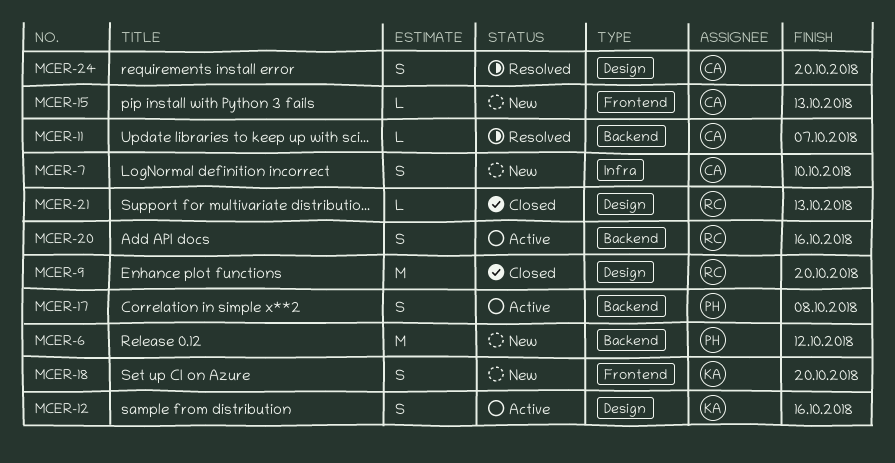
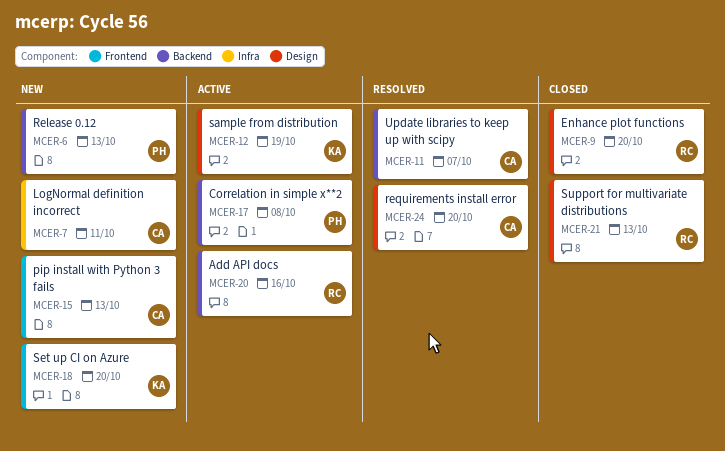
MCER-6, due: Oct 12 -> Oct 13
MCER-7, due: Oct 10 -> Oct 11
MCER-12, due: Oct 16 -> Oct 19

